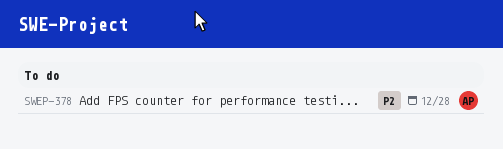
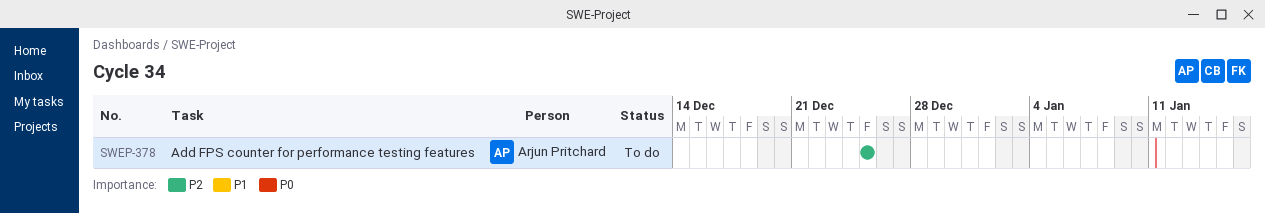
SWEP-378, due: Dec 28 -> Dec 25

